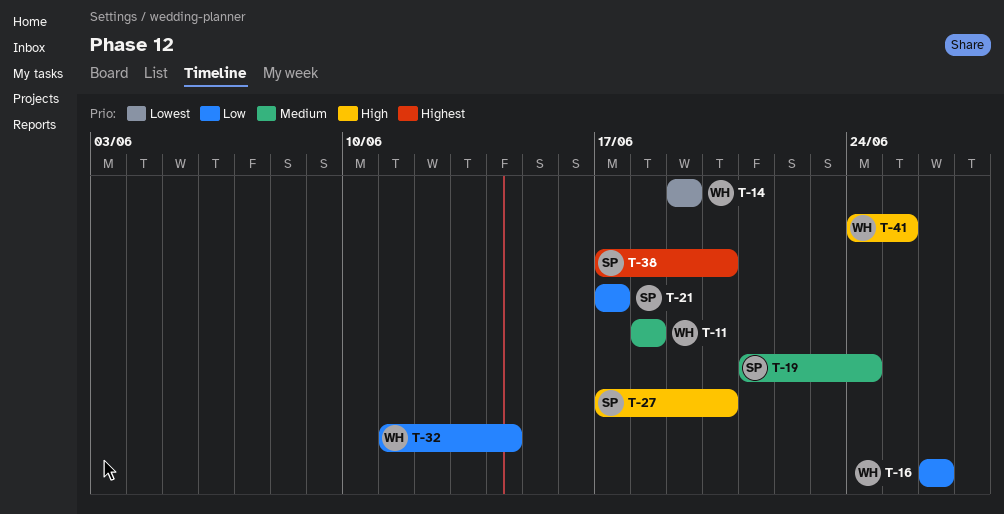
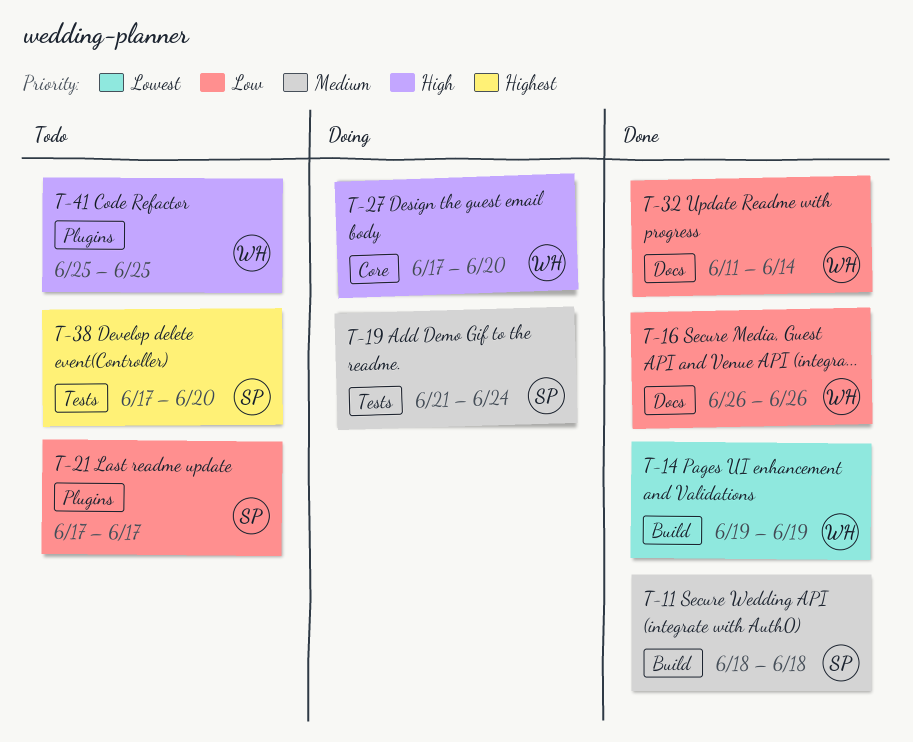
T-11, owner: WH -> SP
T-27, owner: SP -> WH
T-41, start: Jun 24 -> Jun 25

